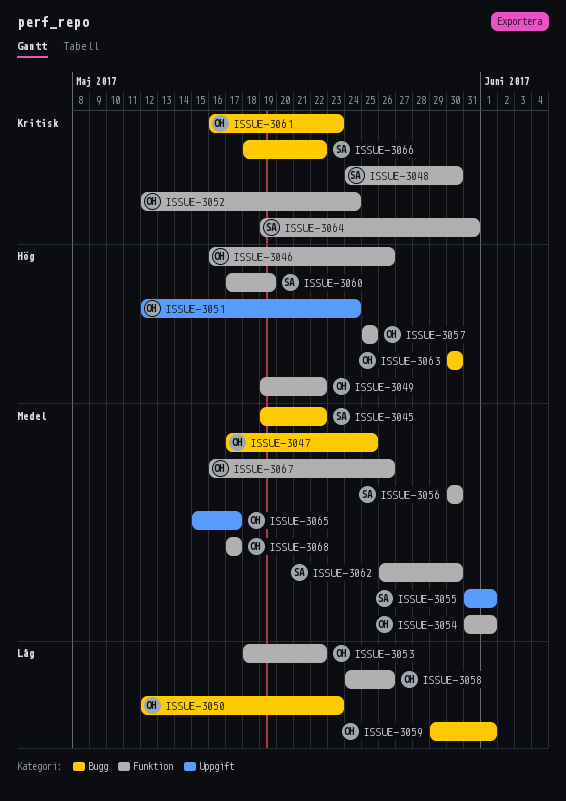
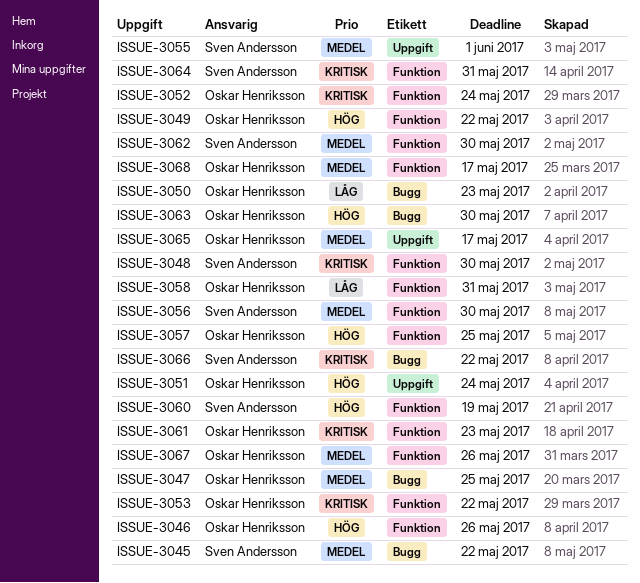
ISSUE-3053, priority: Låg -> Kritisk
ISSUE-3054: present -> none
ISSUE-3058, due: May 26 -> May 31
ISSUE-3059: present -> none
ISSUE-3061, label: Bugg -> Funktion

